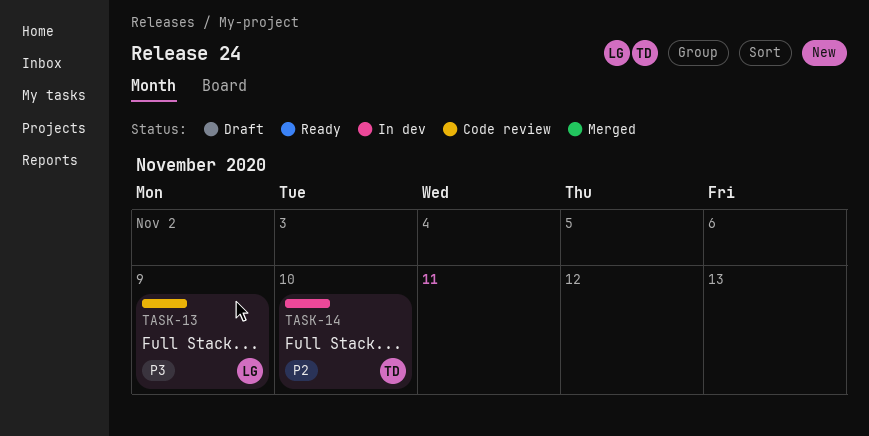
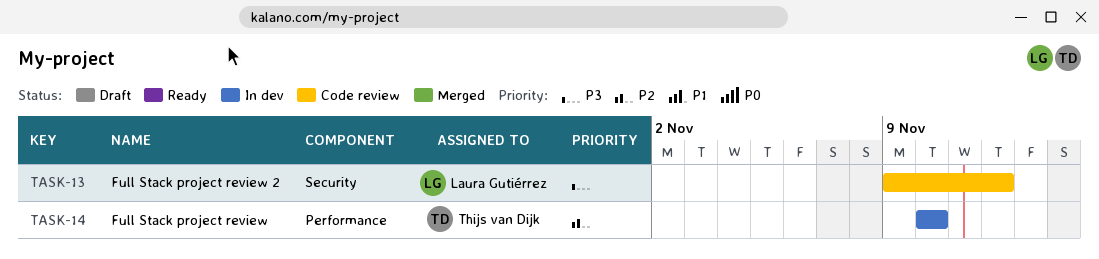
TASK-13, due: Nov 9 -> Nov 12

